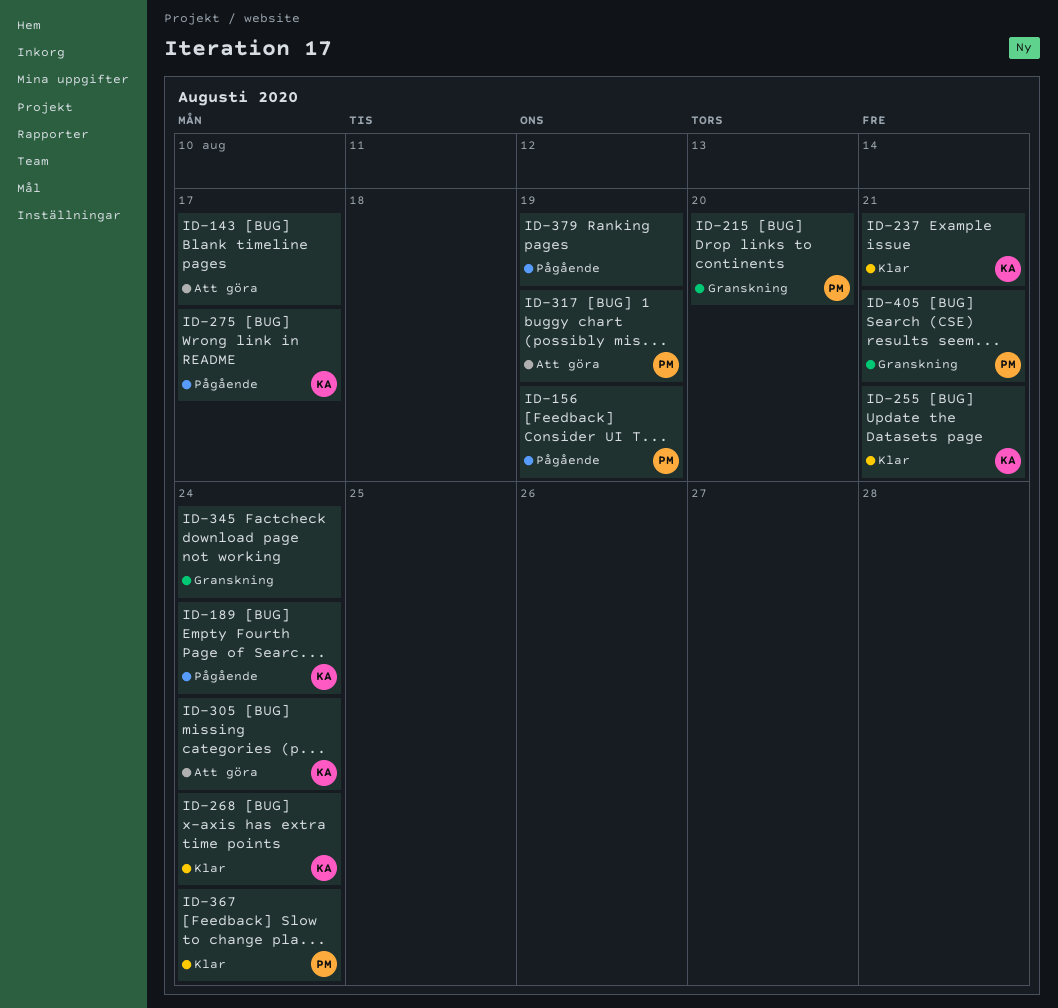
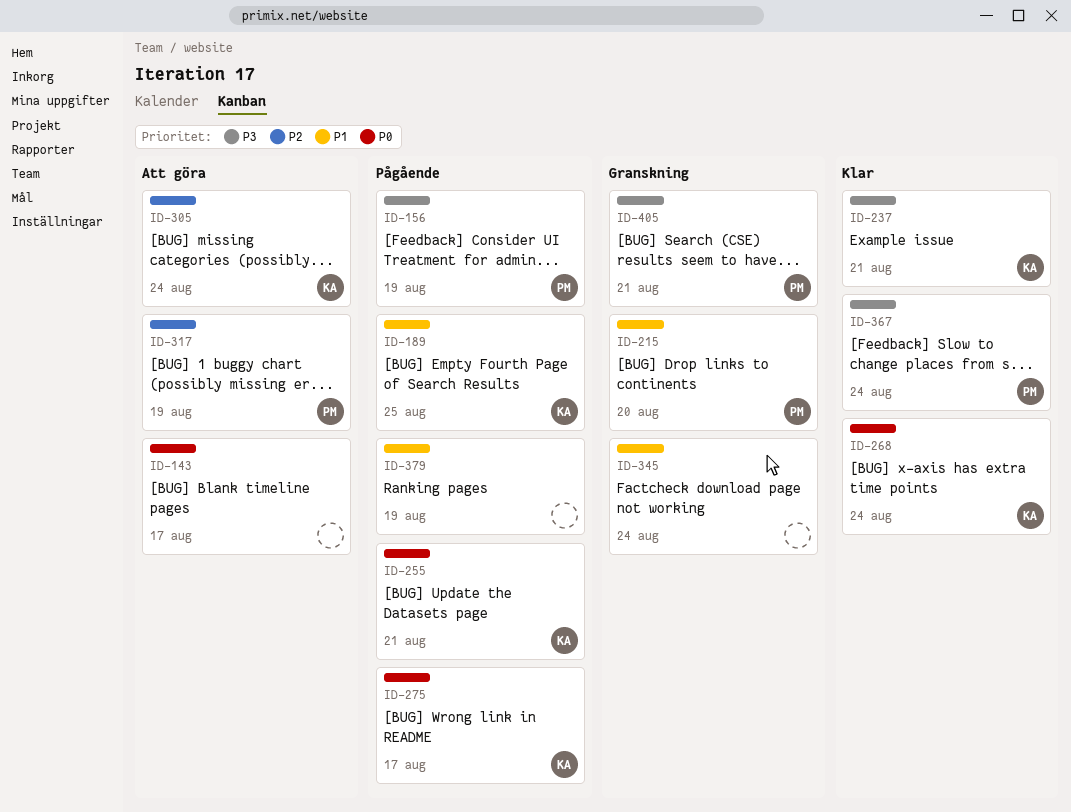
ID-189, due: Aug 24 -> Aug 25
ID-255, status: Klar -> Pågående

